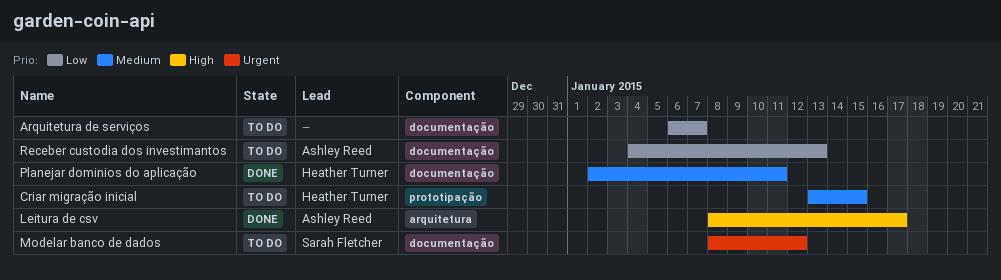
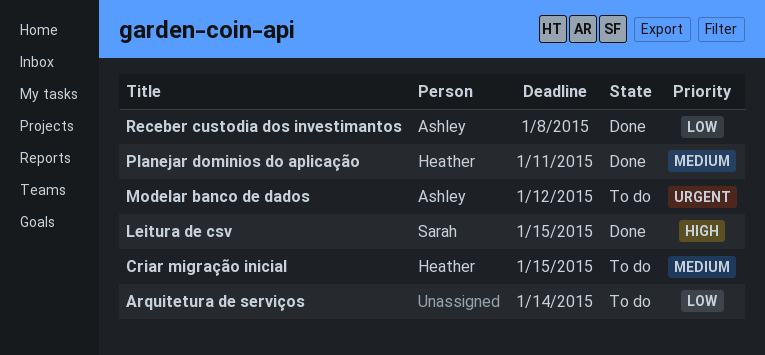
Arquitetura de serviços, due: Jan 7 -> Jan 14
Leitura de csv, owner: Ashley Reed -> Sarah Fletcher
Leitura de csv, due: Jan 17 -> Jan 15
Modelar banco de dados, owner: Sarah Fletcher -> Ashley Reed
Receber custodia dos investimantos, status: To do -> Done
Receber custodia dos investimantos, due: Jan 13 -> Jan 8

